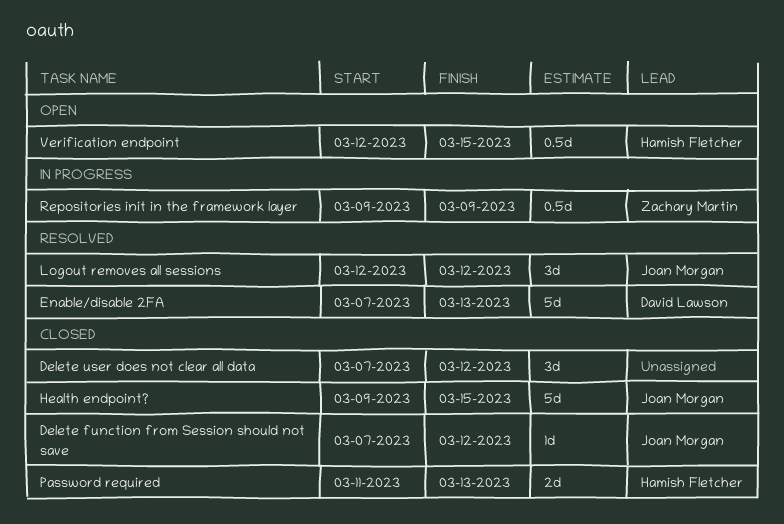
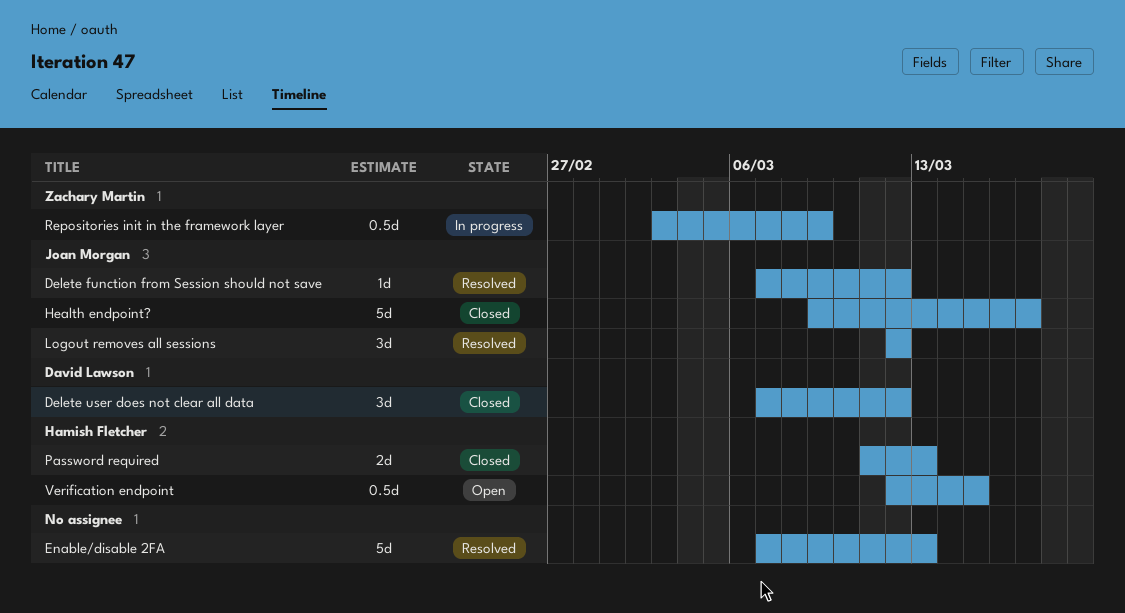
Delete function from Session should not save, status: Closed -> Resolved
Delete user does not clear all data, owner: none -> David Lawson
Enable/disable 2FA, owner: David Lawson -> none
Health endpoint?, due: Mar 15 -> Mar 17
Repositories init in the framework layer, start: Mar 9 -> Mar 3

